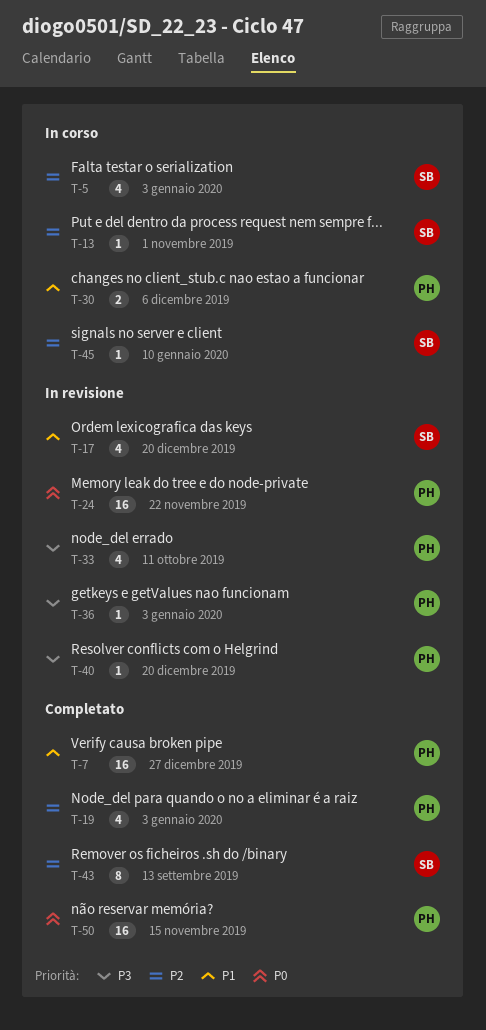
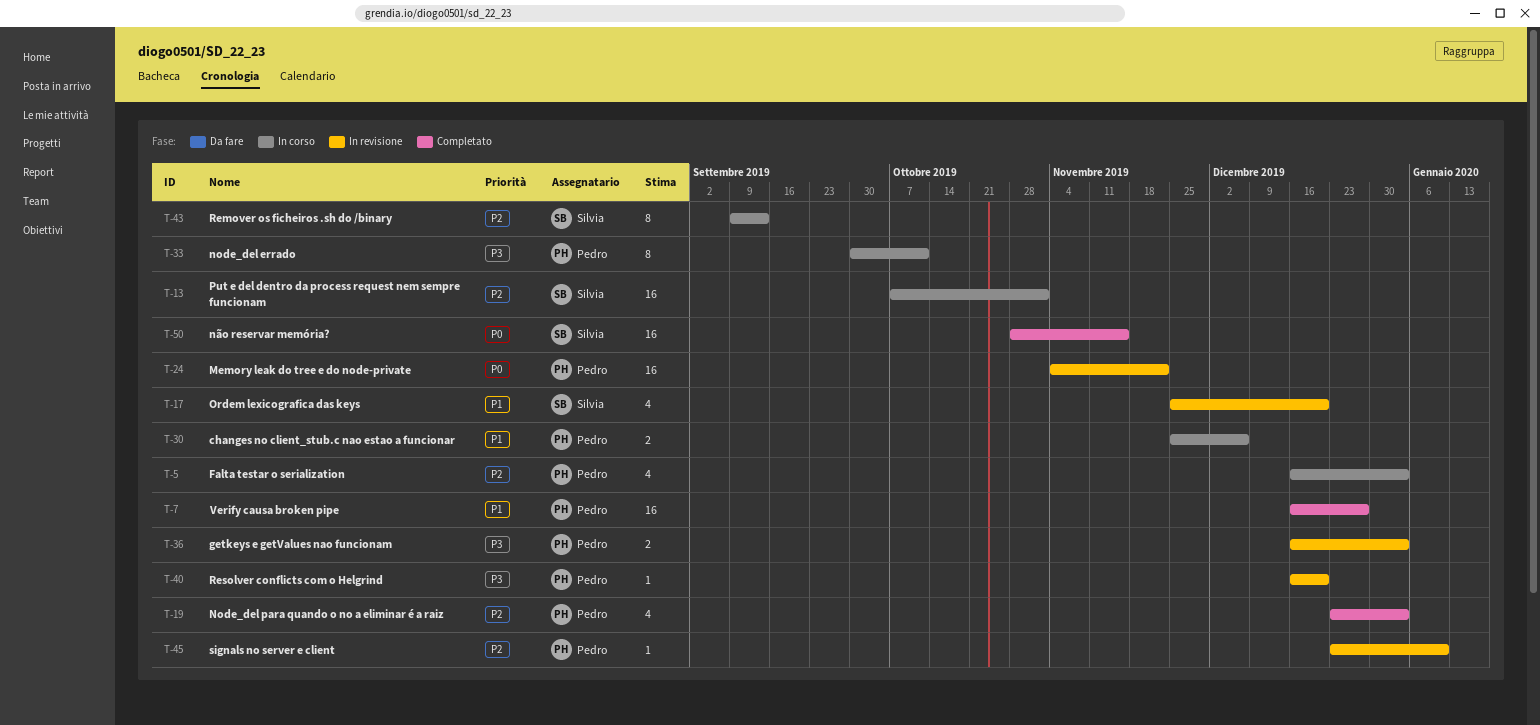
T-5, owner: Silvia -> Pedro
T-13, estimate: 1 -> 16
T-33, status: In revisione -> In corso
T-33, estimate: 4 -> 8
T-36, estimate: 1 -> 2
T-43, status: Completato -> In corso
T-45, status: In corso -> In revisione
T-45, owner: Silvia -> Pedro
T-50, owner: Pedro -> Silvia

